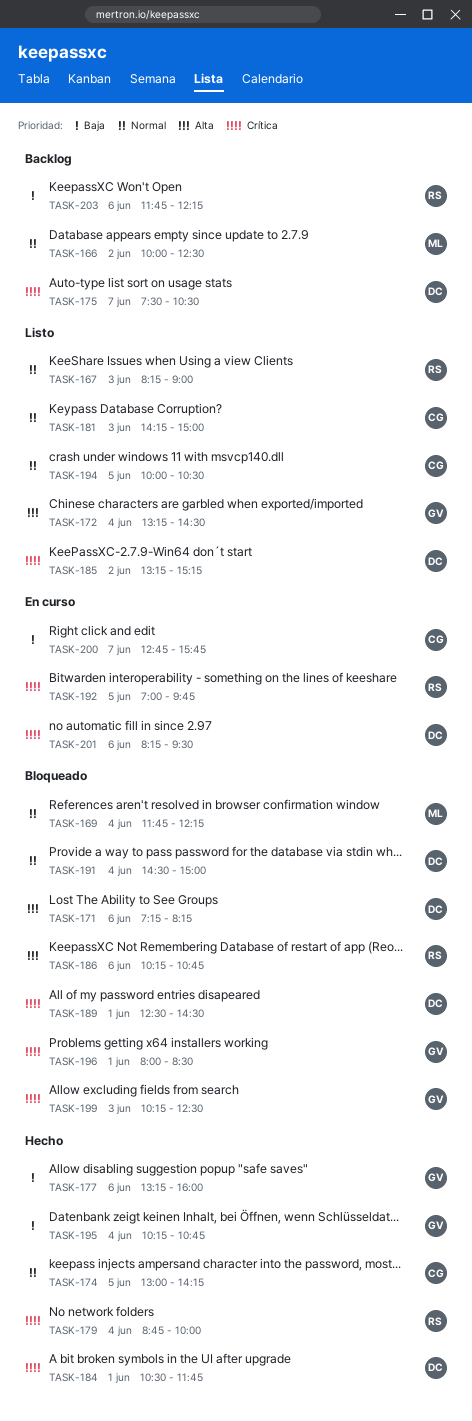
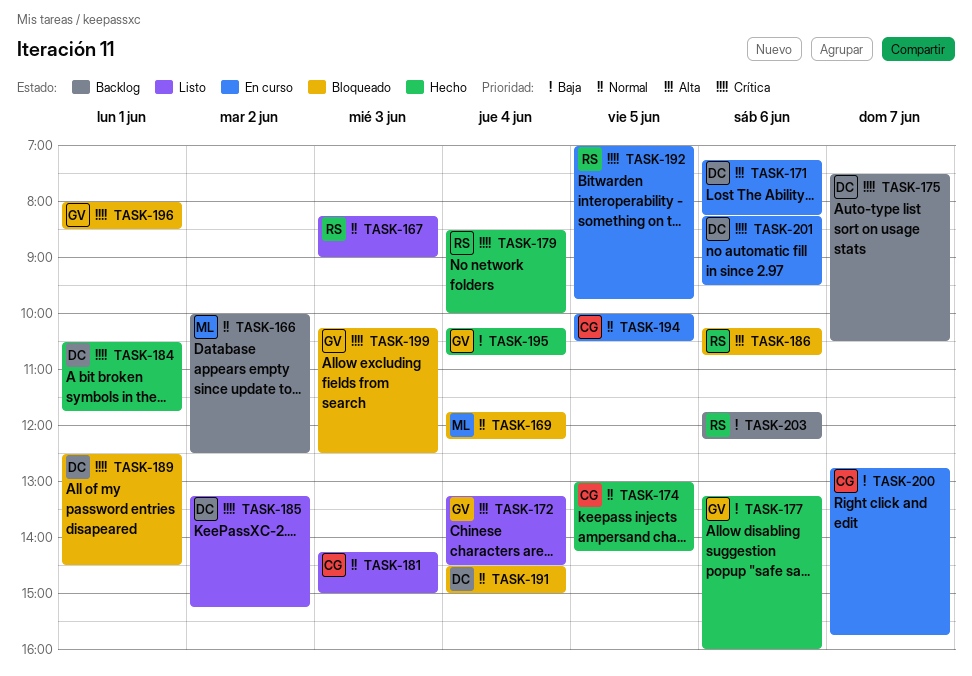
TASK-171, status: Bloqueado -> En curso
TASK-179, begins: 08:45 -> 08:30
TASK-194, status: Listo -> En curso

